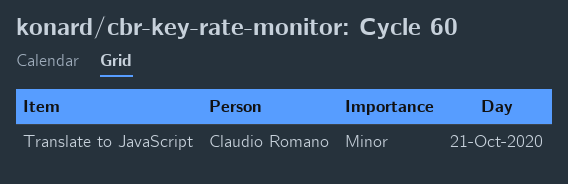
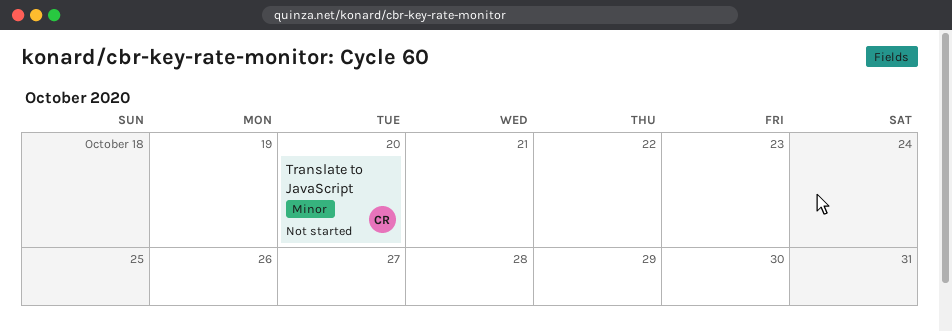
Translate to JavaScript, day: Oct 21 -> Oct 20

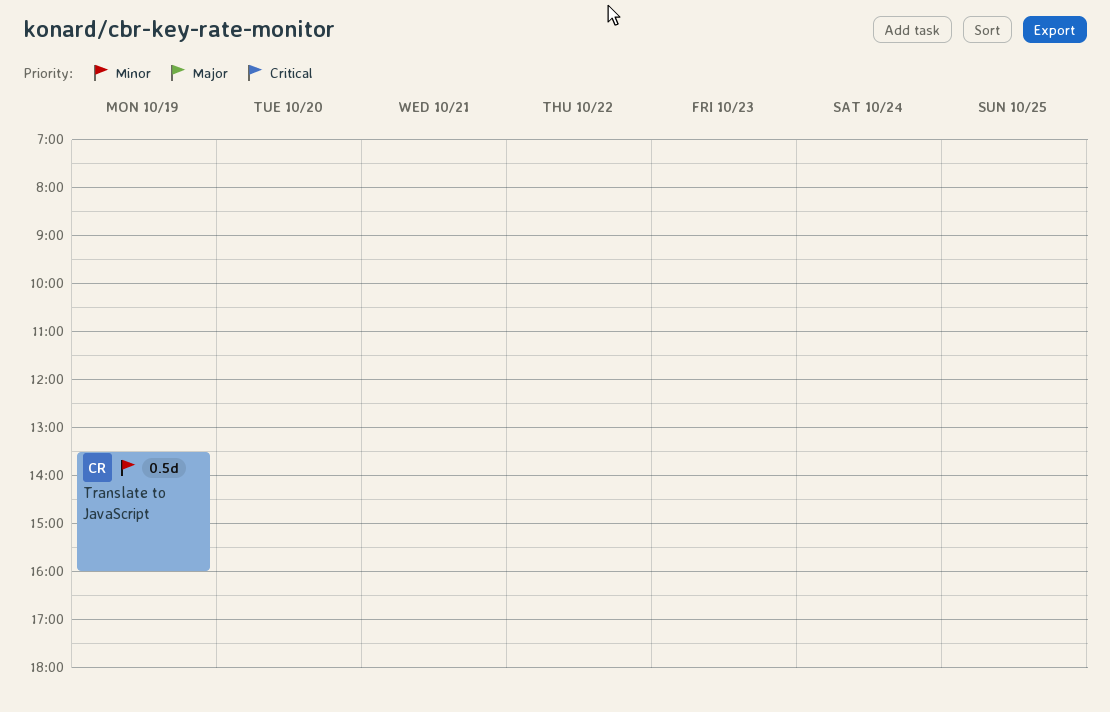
Translate to JavaScript, day: Oct 20 -> Oct 19

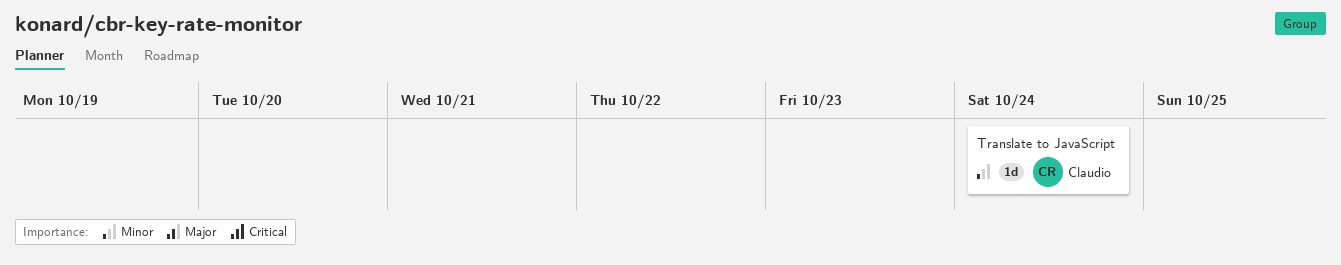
Translate to JavaScript, estimate: 0.5d -> 1d
Translate to JavaScript, day: Oct 19 -> Oct 24

